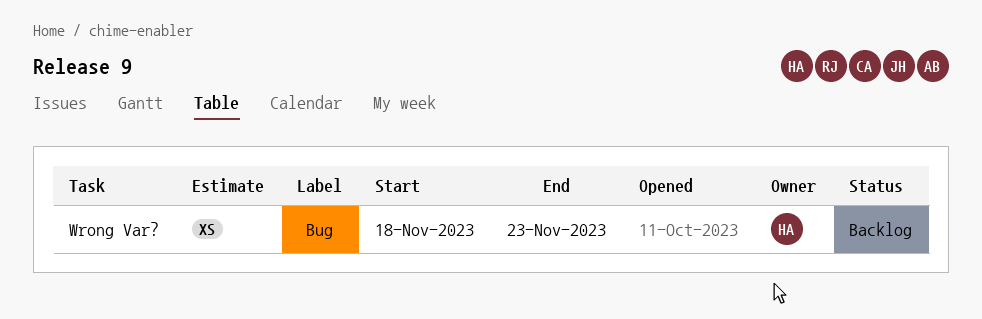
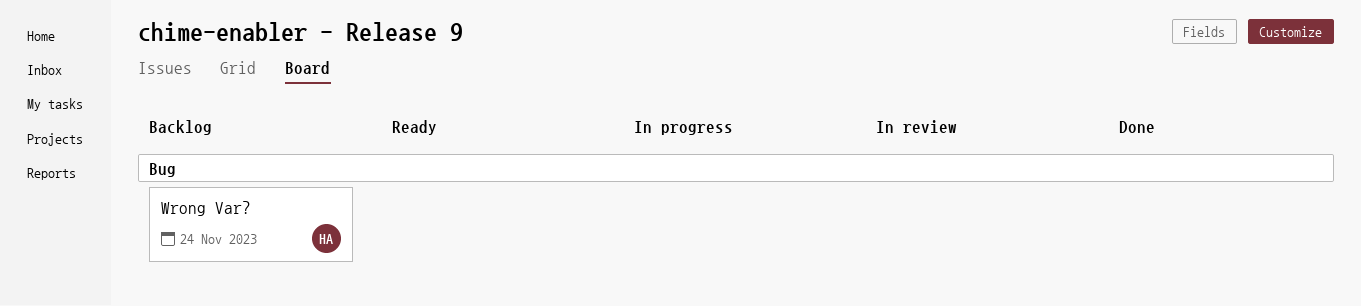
Wrong Var?, due: Nov 23 -> Nov 24

